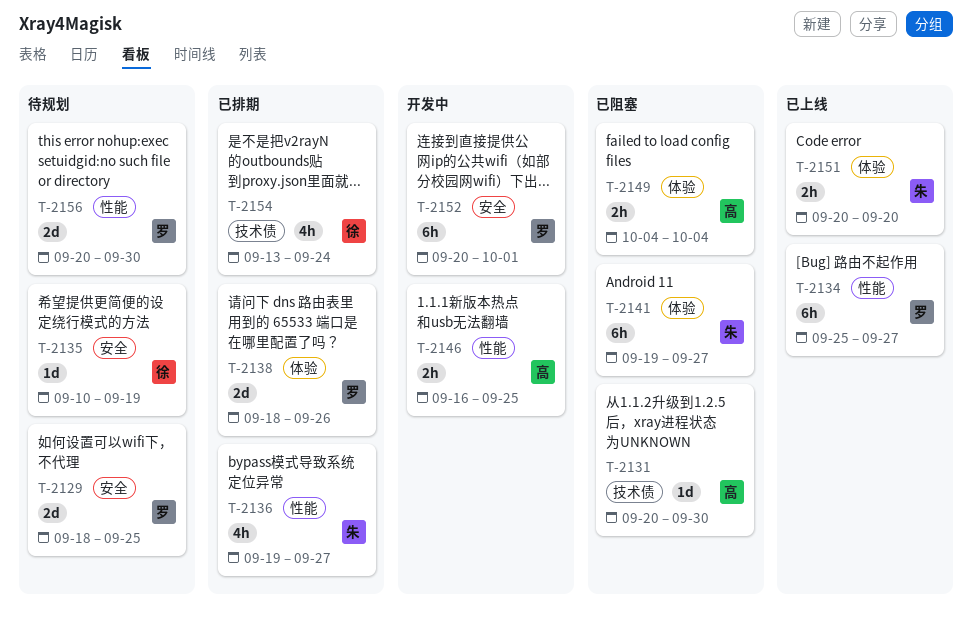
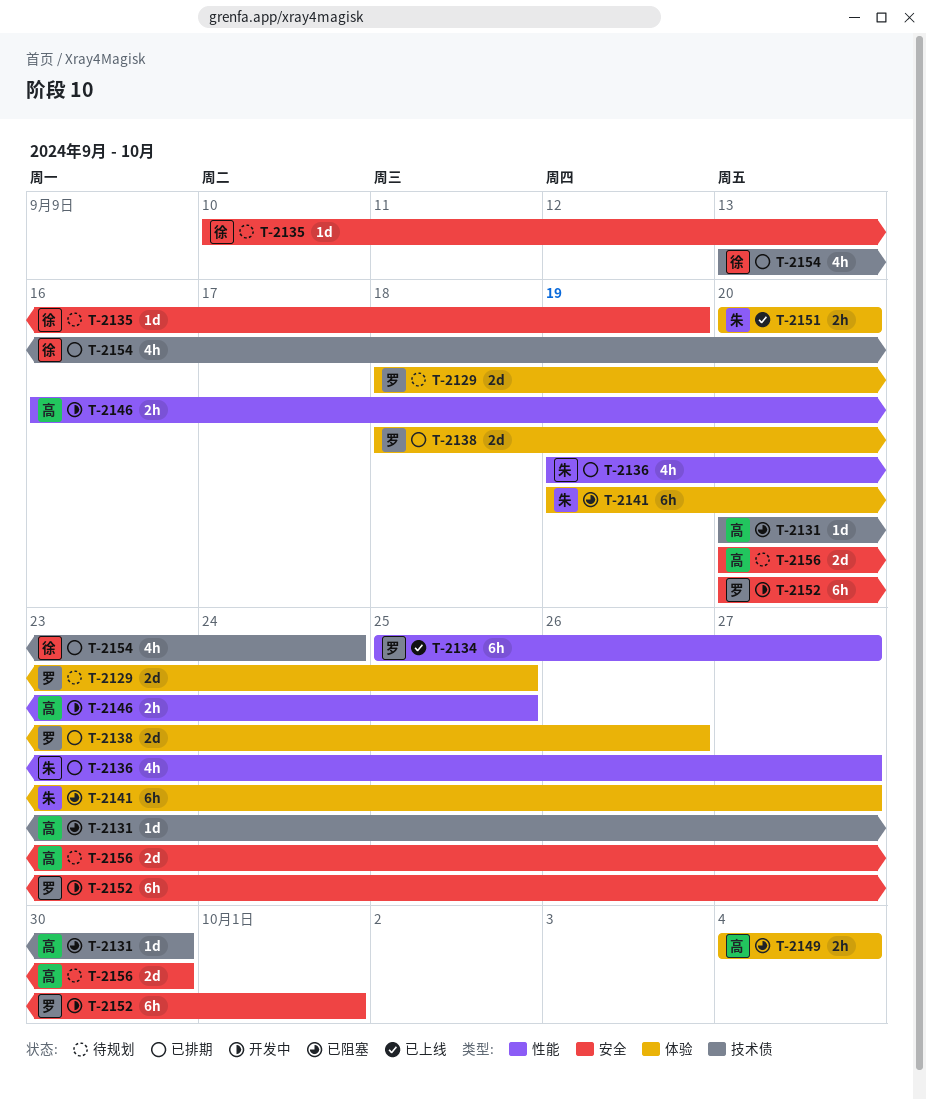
T-2129, label: 安全 -> 体验
T-2156, owner: 罗 -> 高
T-2156, label: 性能 -> 安全

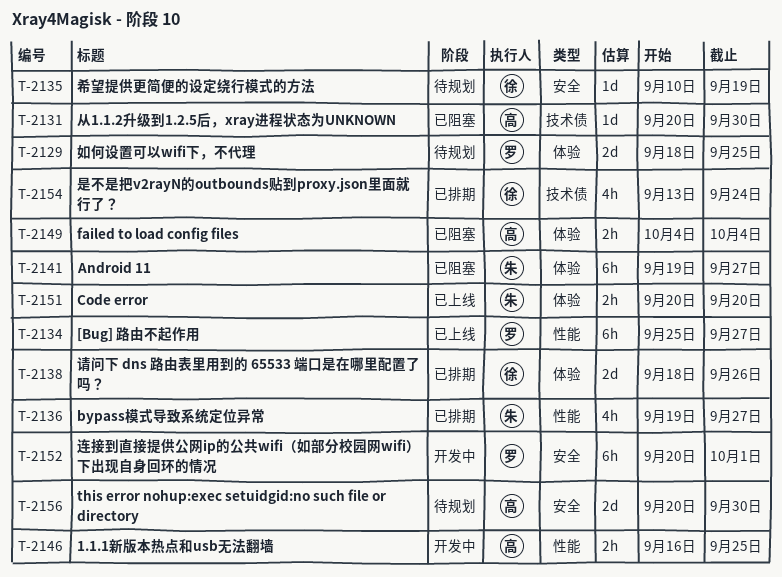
T-2138, owner: 罗 -> 徐

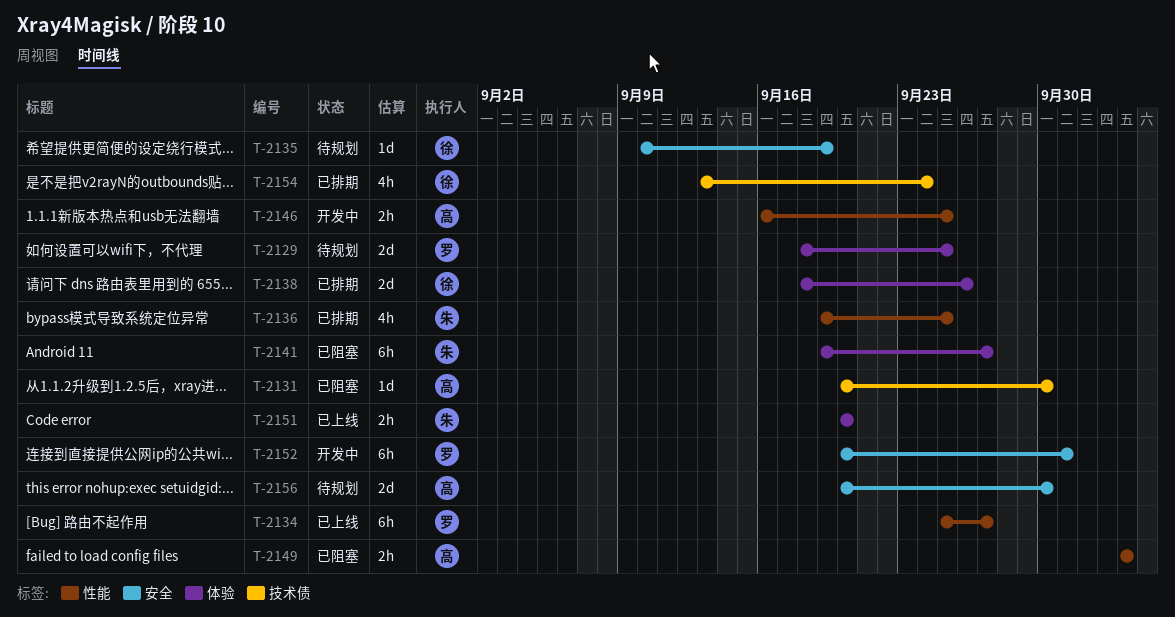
T-2136, due: Sep 27 -> Sep 25
T-2149, label: 体验 -> 性能

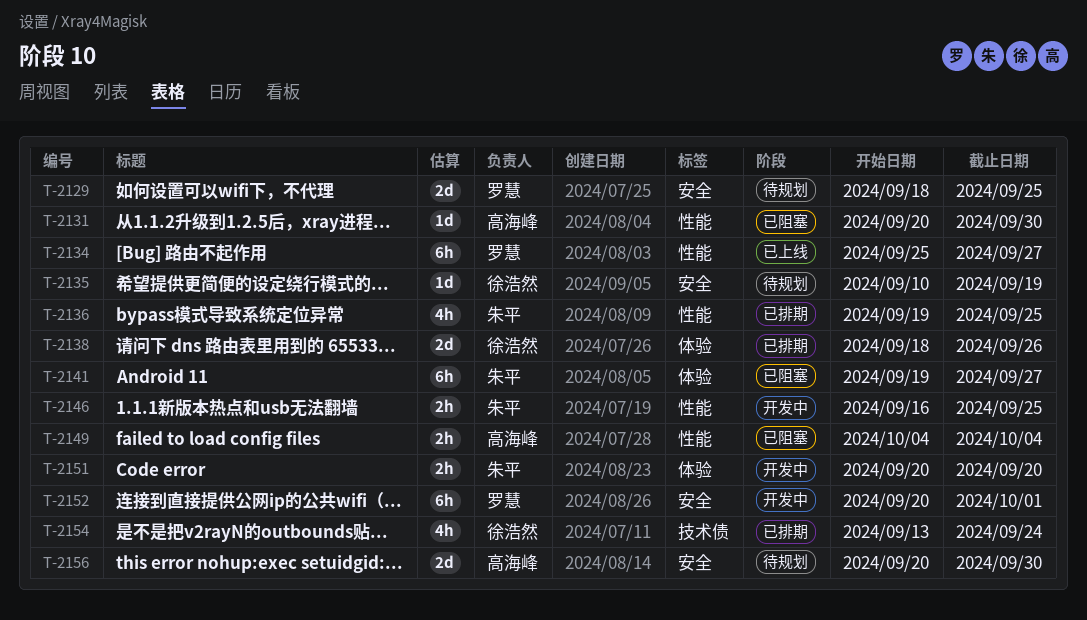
T-2129, label: 体验 -> 安全
T-2131, label: 技术债 -> 性能
T-2146, owner: 高海峰 -> 朱平
T-2151, status: 已上线 -> 开发中

